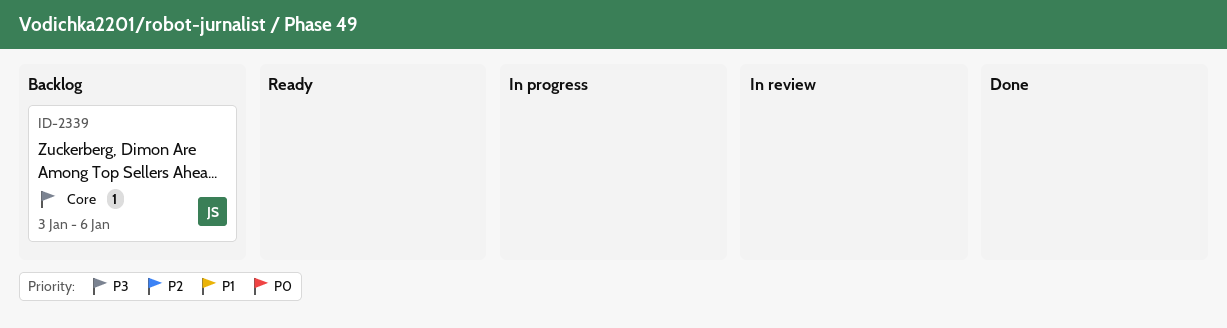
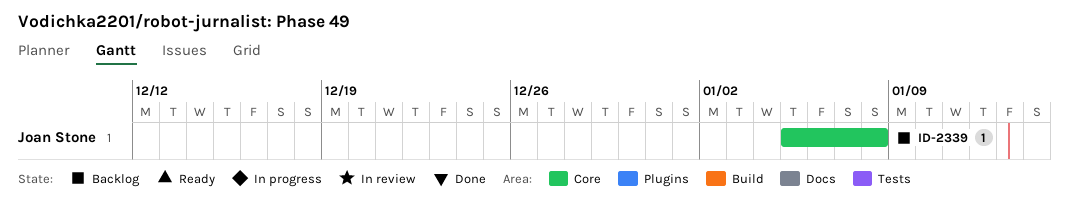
ID-2339, start: Jan 3 -> Jan 5
ID-2339, due: Jan 6 -> Jan 8

